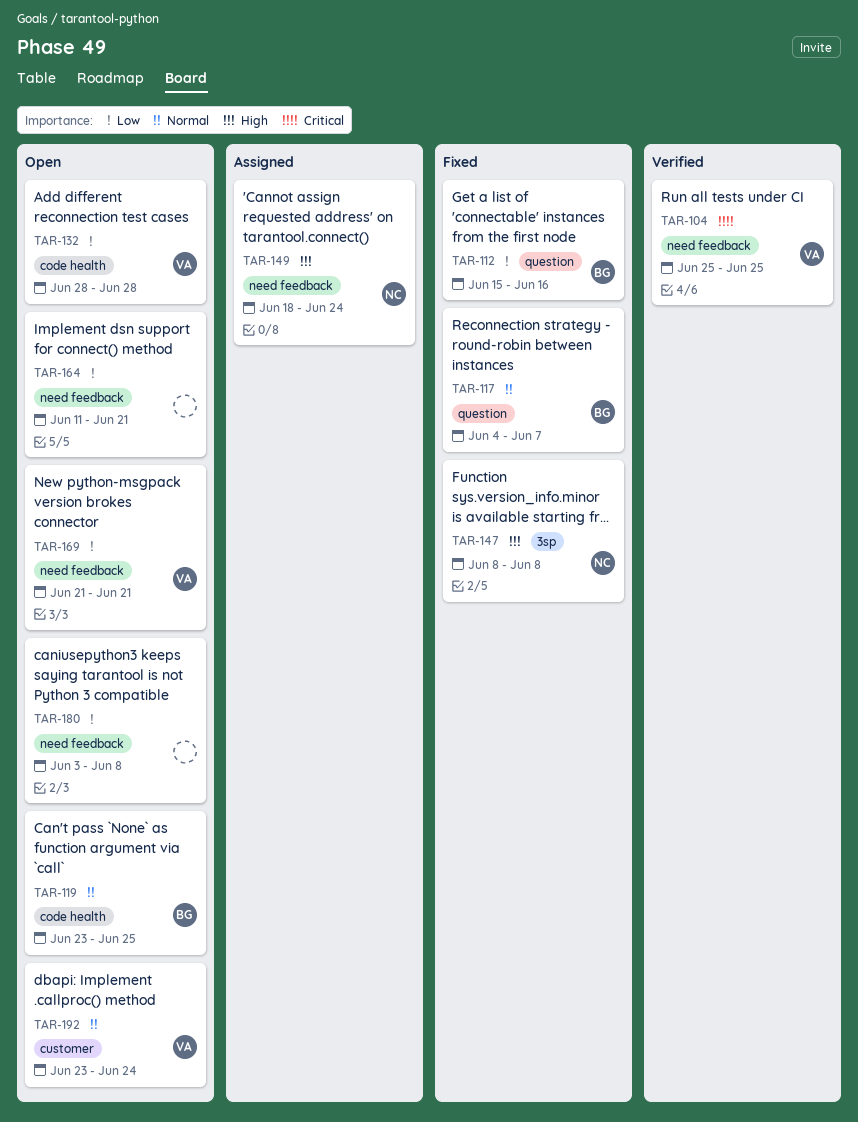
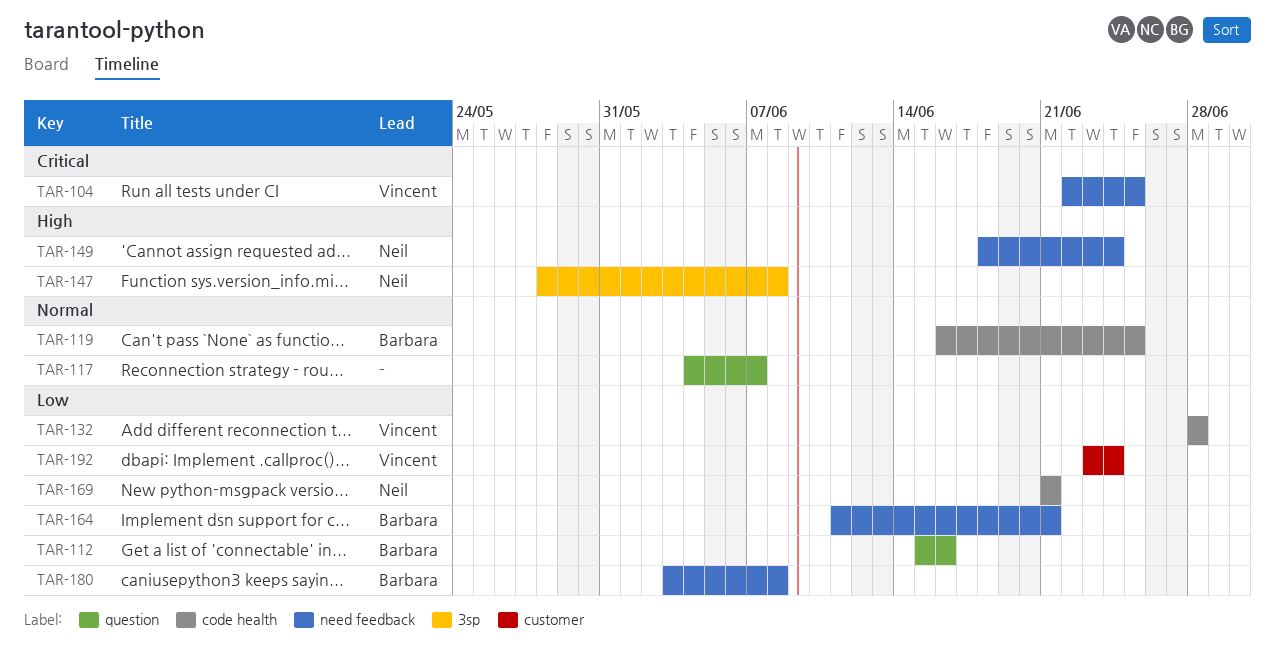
TAR-104, start: Jun 25 -> Jun 22
TAR-117, owner: Barbara -> none
TAR-119, start: Jun 23 -> Jun 16
TAR-147, start: Jun 8 -> May 28
TAR-164, owner: none -> Barbara
TAR-169, owner: Vincent -> Neil
TAR-169, label: need feedback -> code health
TAR-180, owner: none -> Barbara
TAR-192, priority: Normal -> Low

